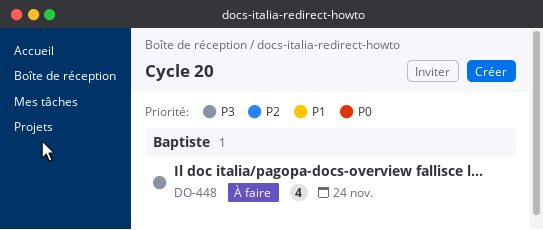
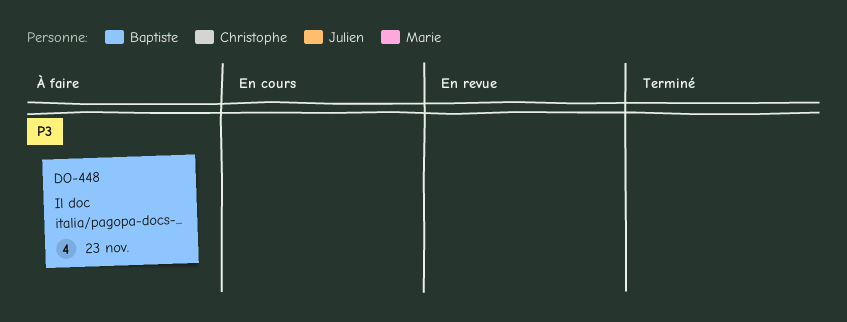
DO-448, due: Nov 24 -> Nov 23

